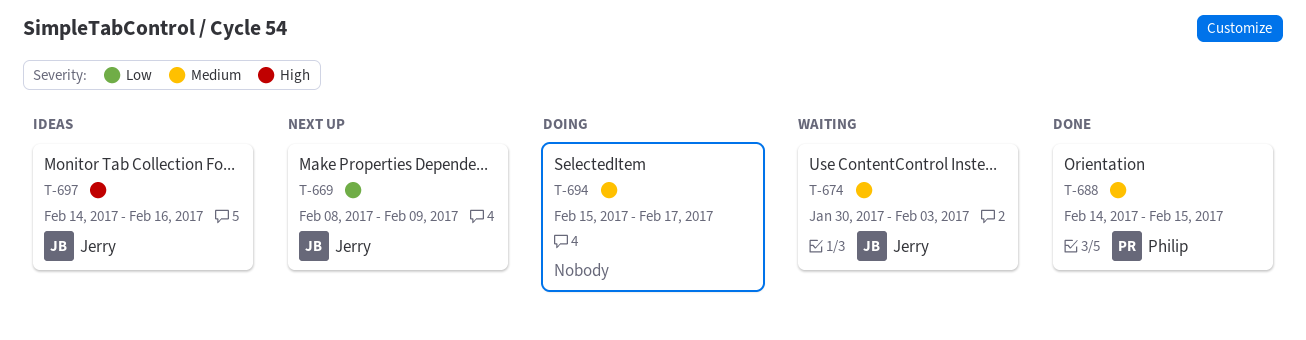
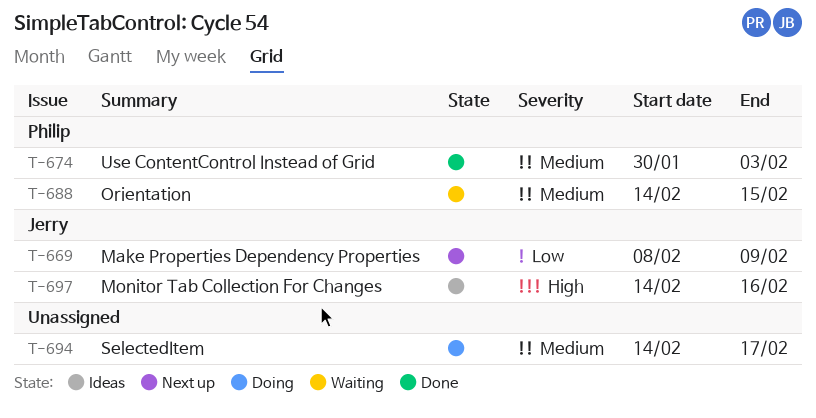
T-674, status: Waiting -> Done
T-674, owner: Jerry -> Philip
T-688, status: Done -> Waiting
T-694, start: Feb 15 -> Feb 14

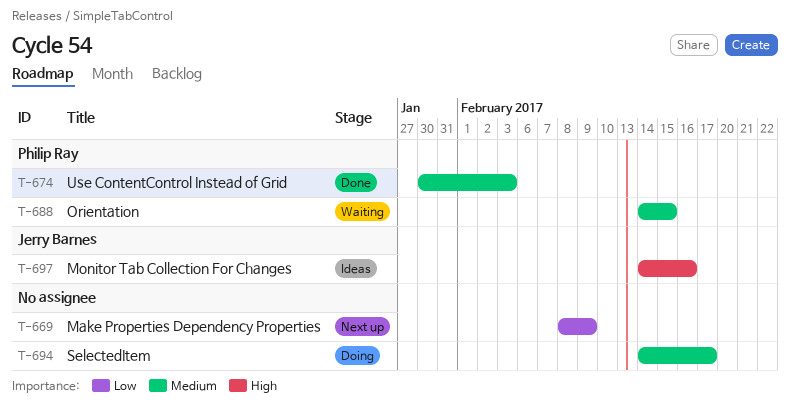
T-669, owner: Jerry Barnes -> none

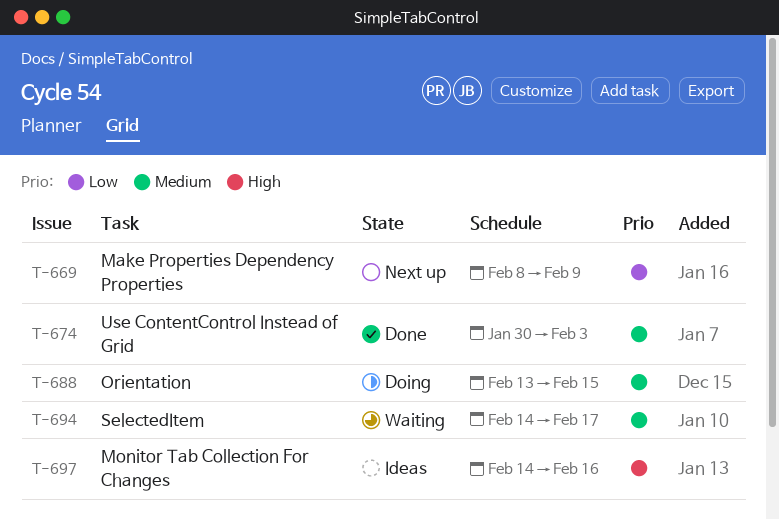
T-688, status: Waiting -> Doing
T-688, start: Feb 14 -> Feb 13
T-694, status: Doing -> Waiting

